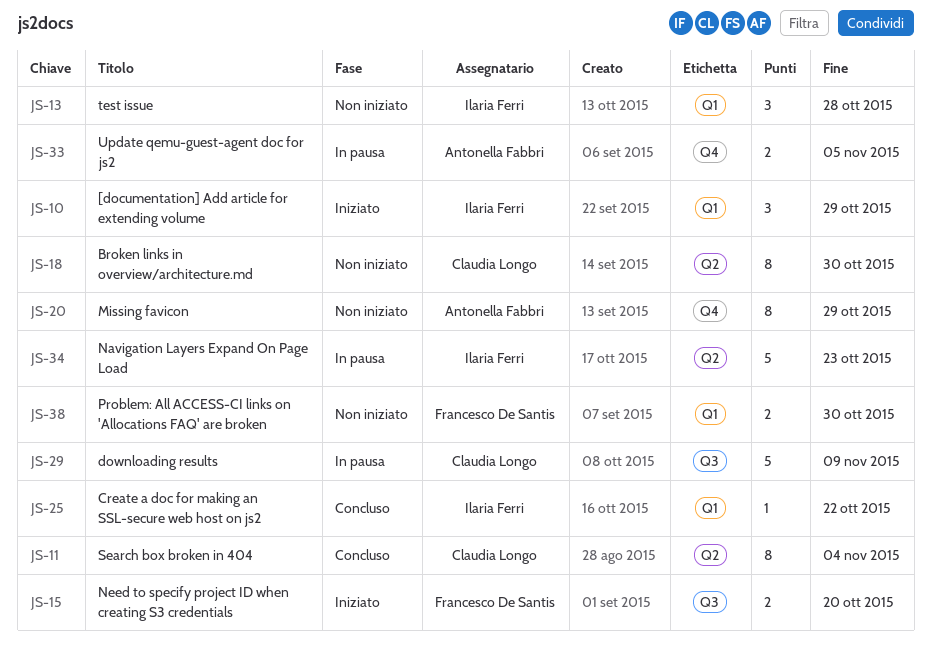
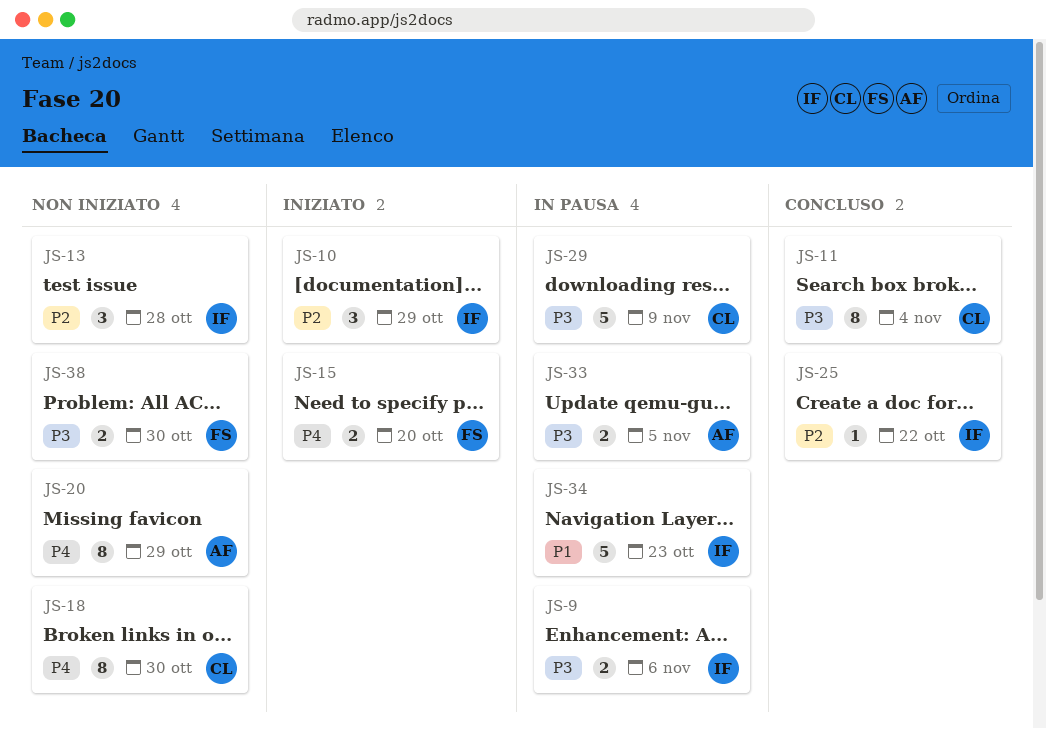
JS-9: none -> present

